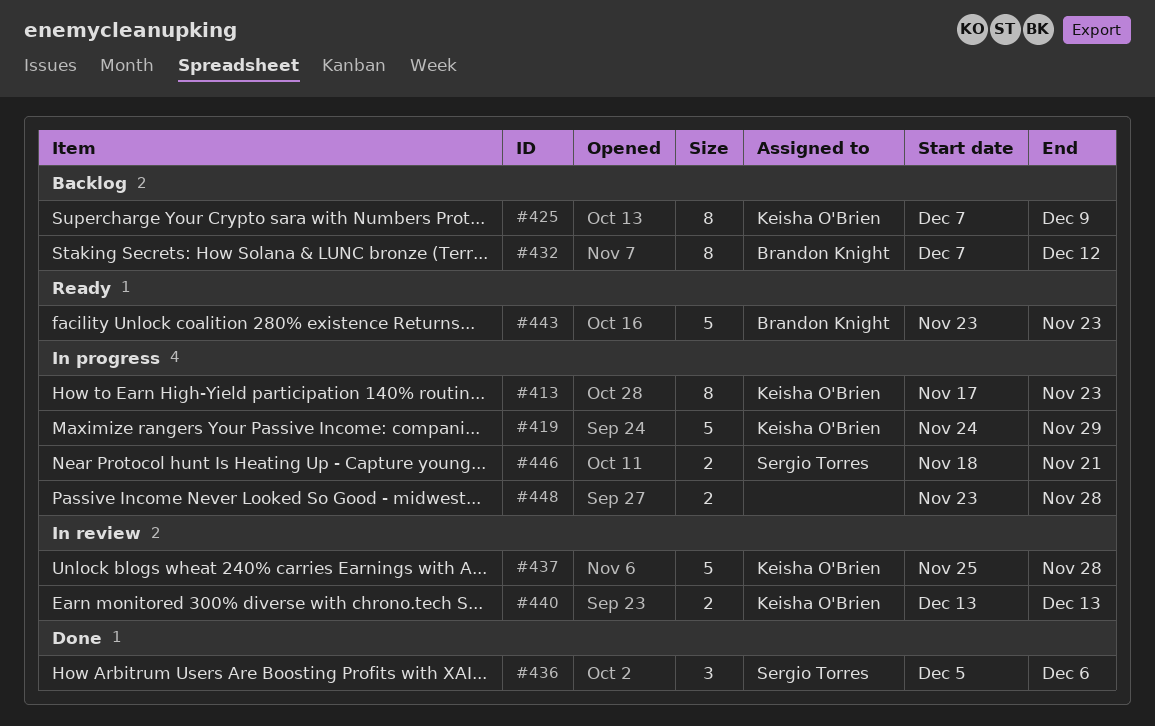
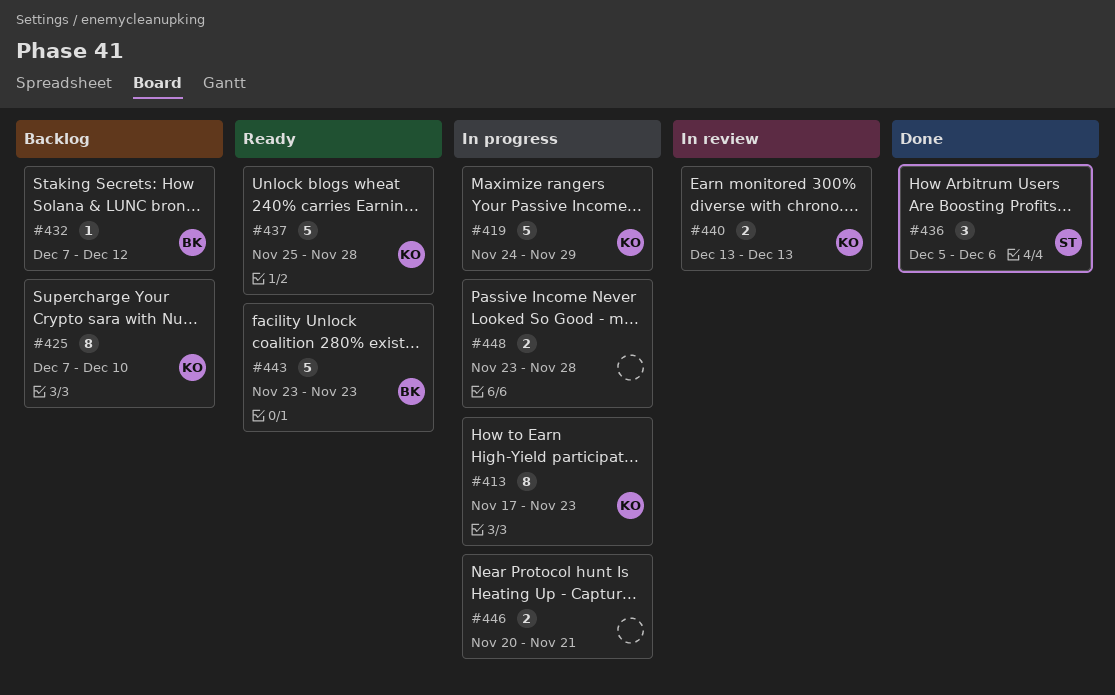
#425, due: Dec 9 -> Dec 10
#432, estimate: 8 -> 1
#437, status: In review -> Ready
#446, owner: Sergio Torres -> none
#446, start: Nov 18 -> Nov 20

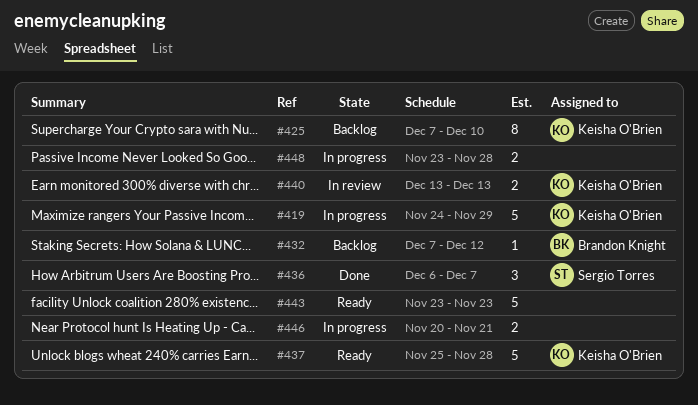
#413: present -> none
#436, start: Dec 5 -> Dec 6
#436, due: Dec 6 -> Dec 7
#443, owner: Brandon Knight -> none

